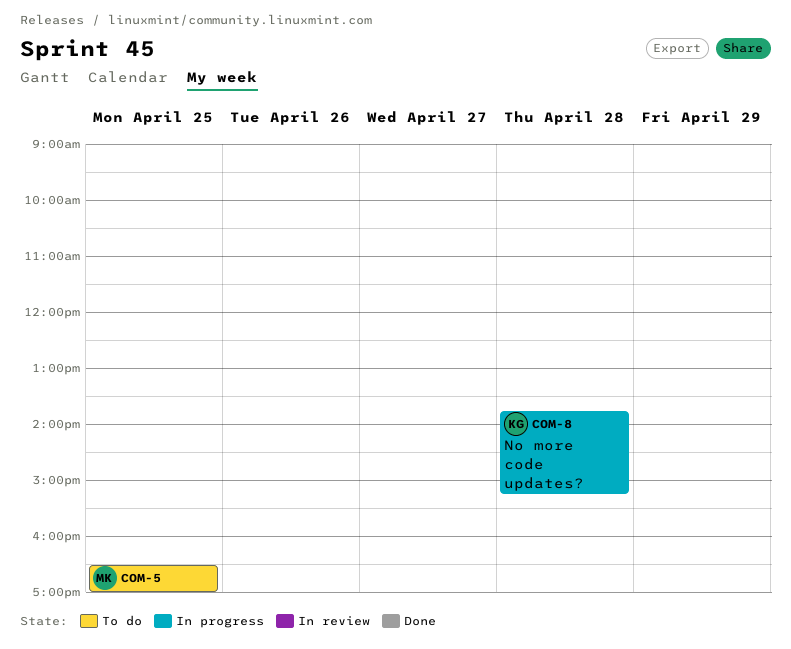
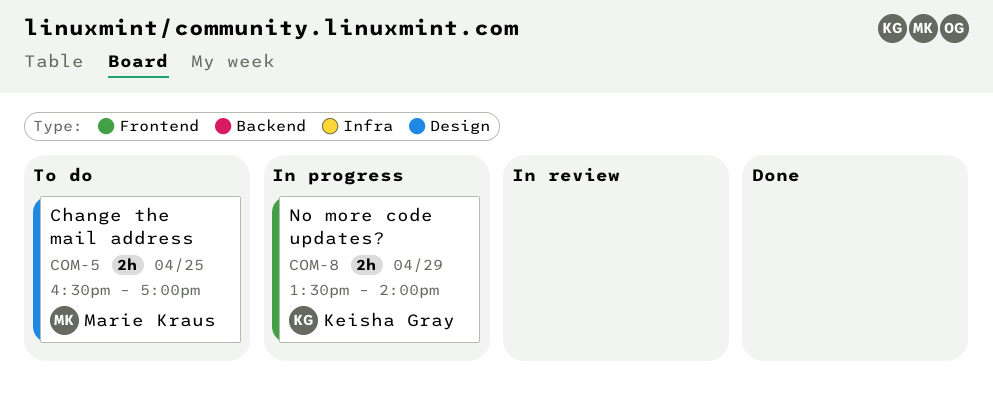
COM-8, day: Apr 28 -> Apr 29
COM-8, begins: 13:45 -> 13:30
COM-8, ends: 15:15 -> 14:00

